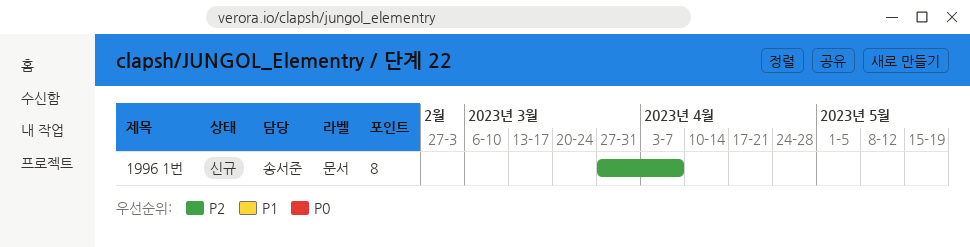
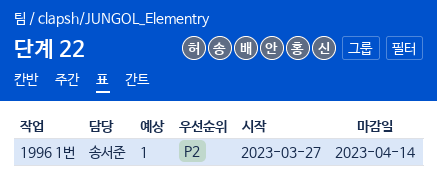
1996 1번, estimate: 8 -> 1
1996 1번, due: Apr 7 -> Apr 14

